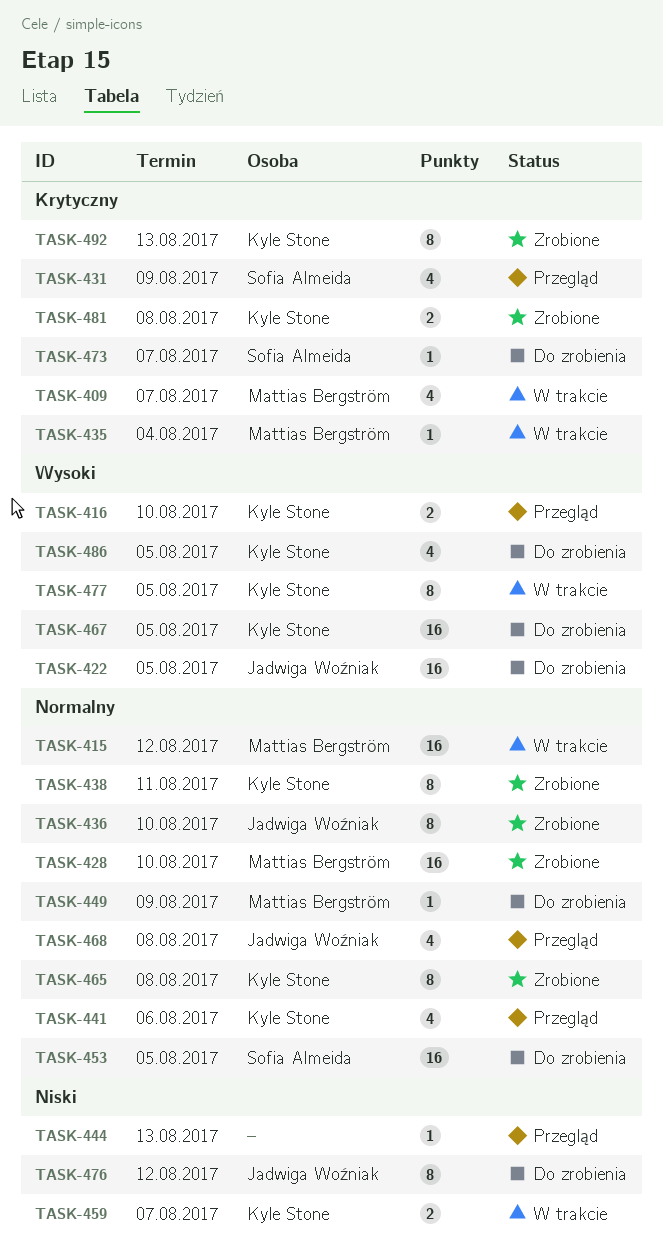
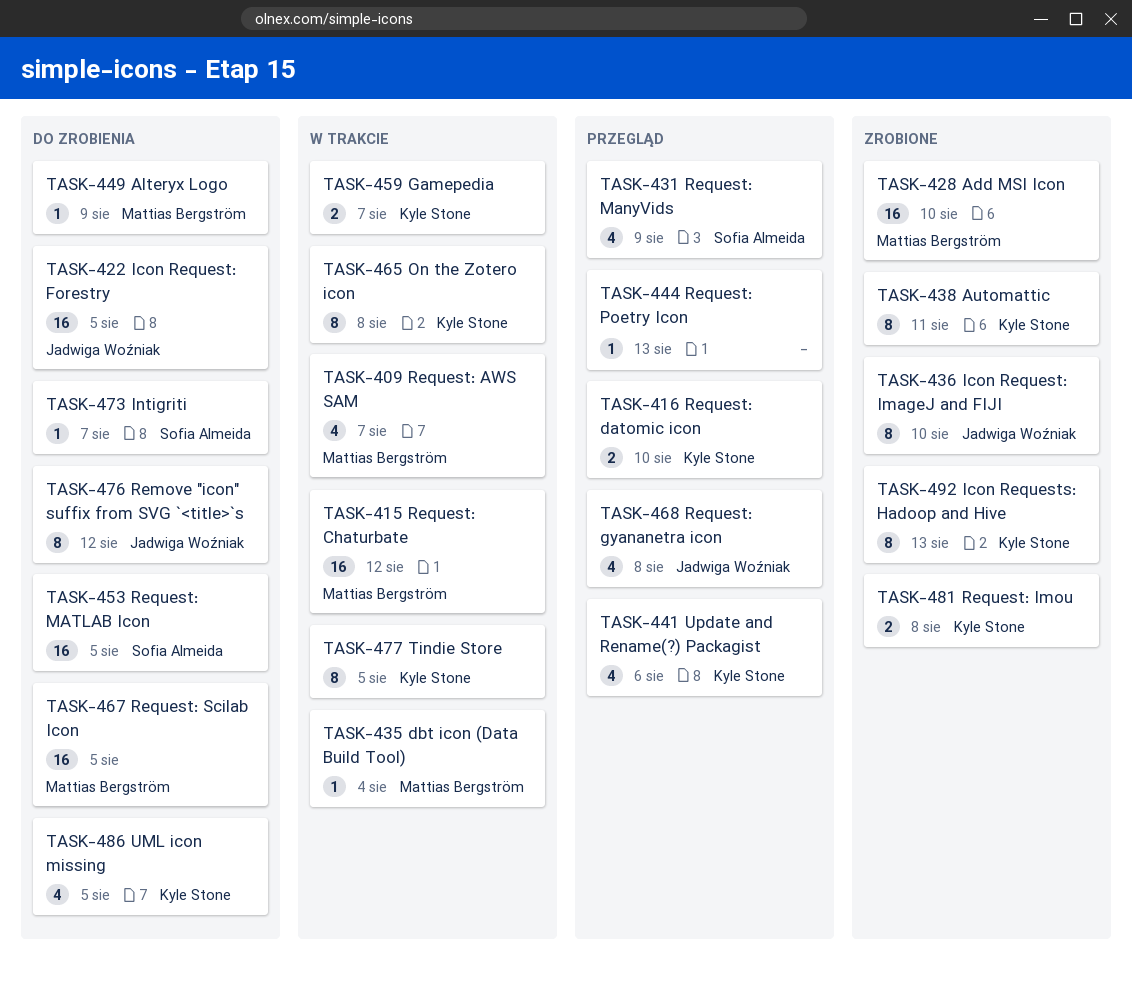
TASK-465, status: Zrobione -> W trakcie
TASK-467, owner: Kyle Stone -> Mattias Bergström

